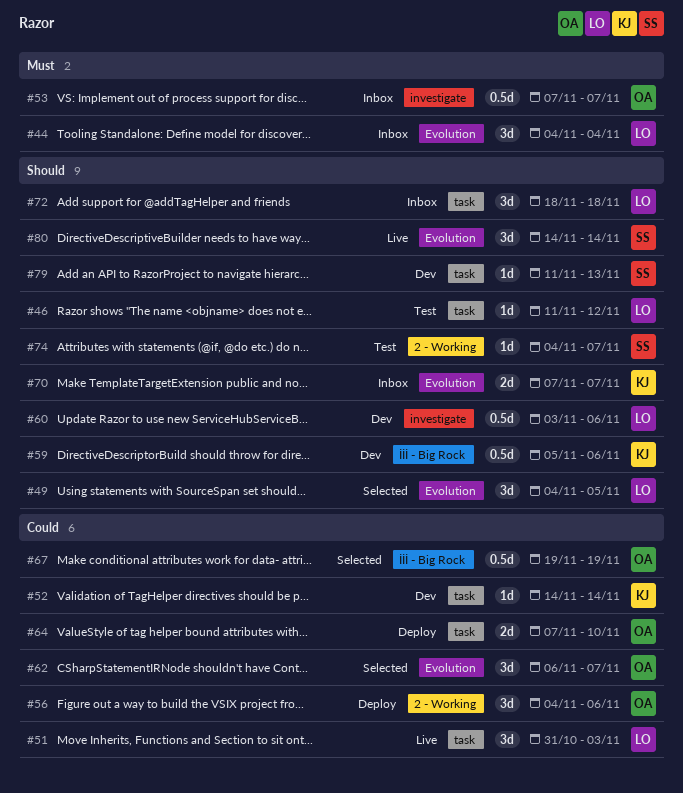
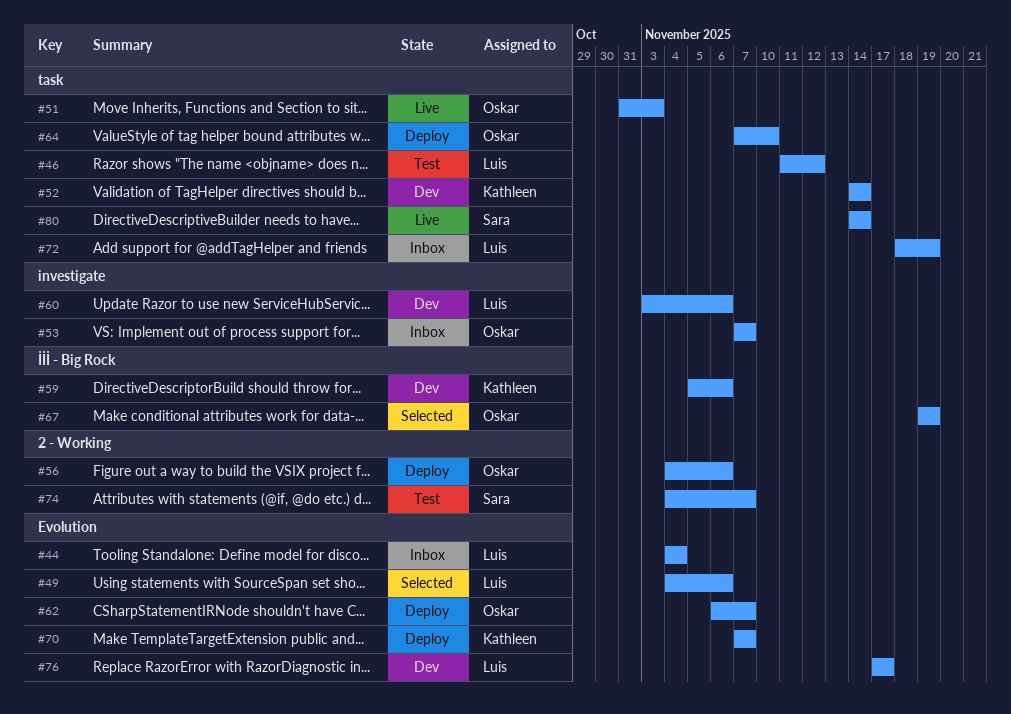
#49, due: Nov 5 -> Nov 6
#51, owner: Luis -> Oskar
#62, status: Selected -> Deploy
#70, status: Inbox -> Deploy
#72, due: Nov 18 -> Nov 19
#76: none -> present
#79: present -> none
#80, label: Evolution -> task

